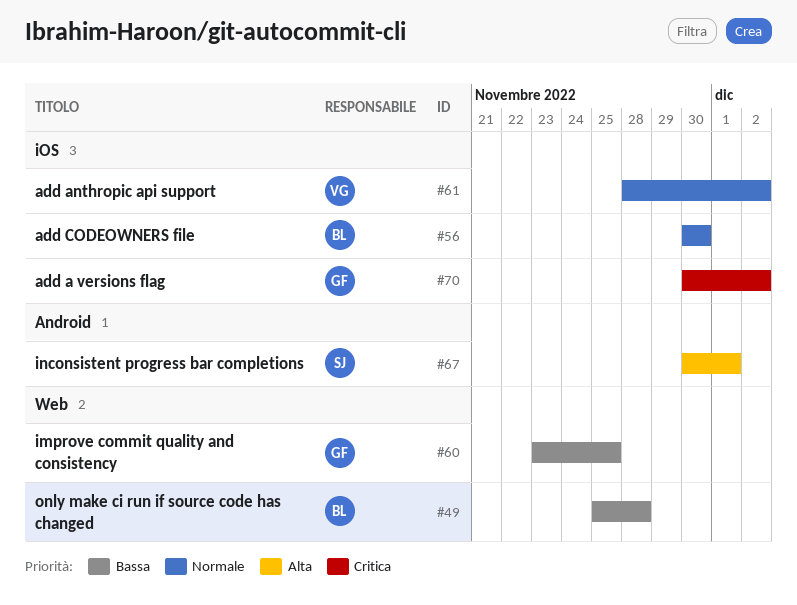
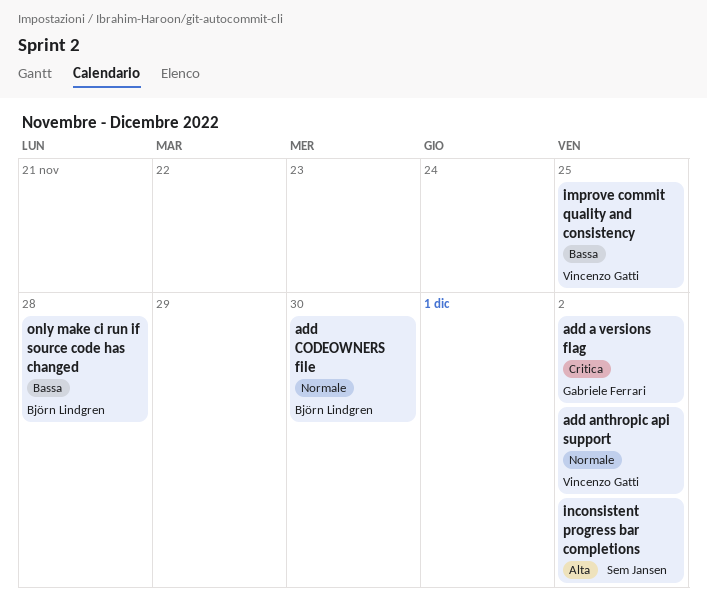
improve commit quality and consistency, owner: Gabriele Ferrari -> Vincenzo Gatti
inconsistent progress bar completions, due: Dec 1 -> Dec 2

